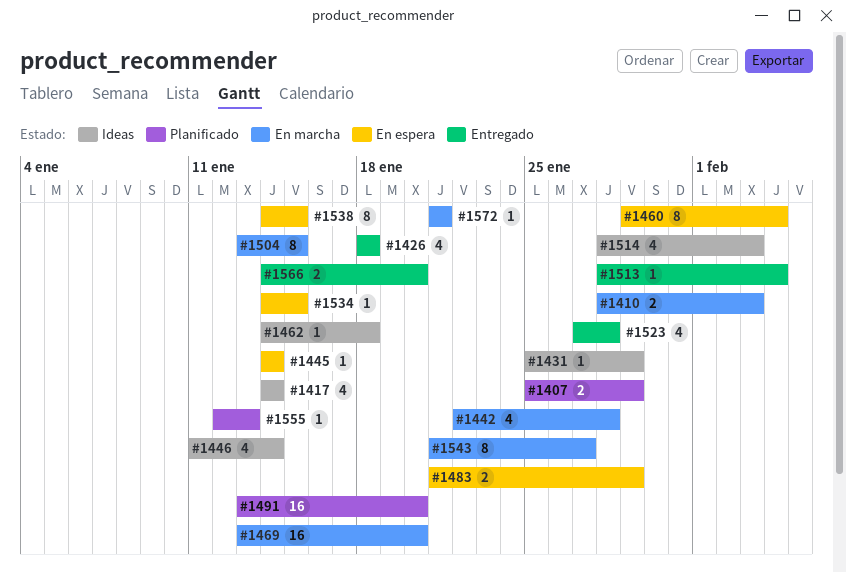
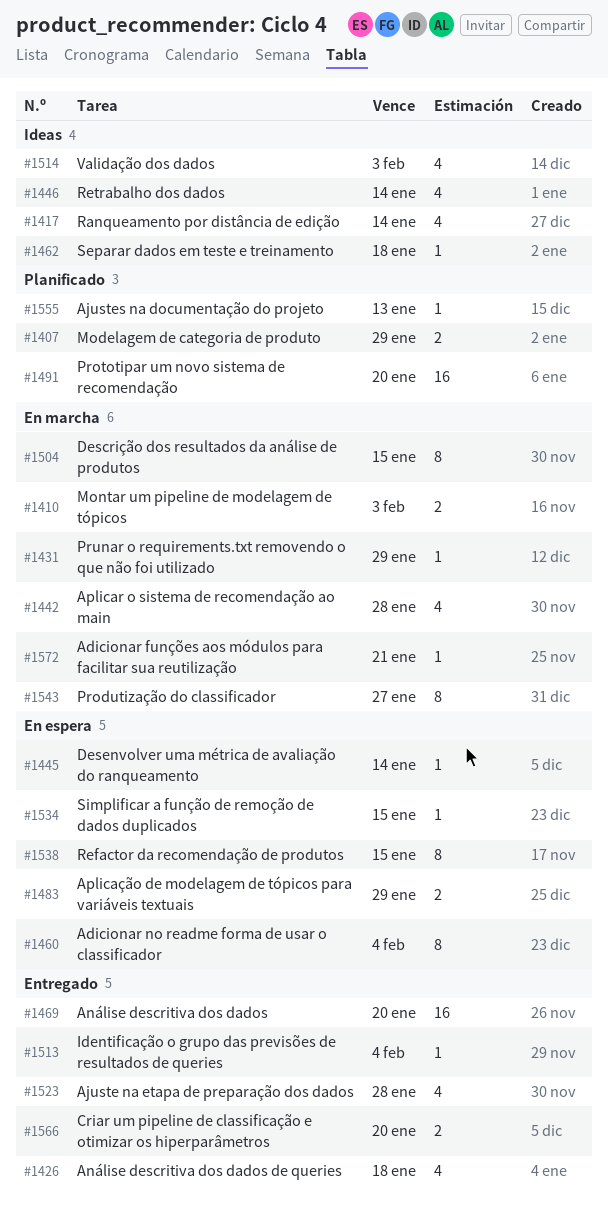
#1431, status: Ideas -> En marcha
#1469, status: En marcha -> Entregado

